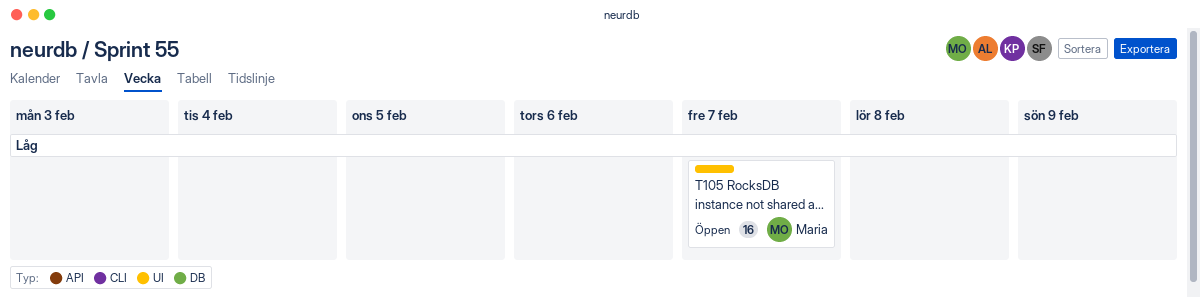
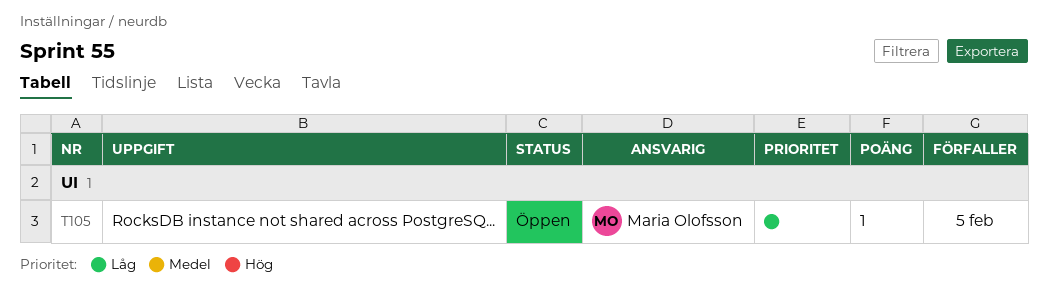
T105, estimate: 16 -> 1
T105, due: Feb 7 -> Feb 5

